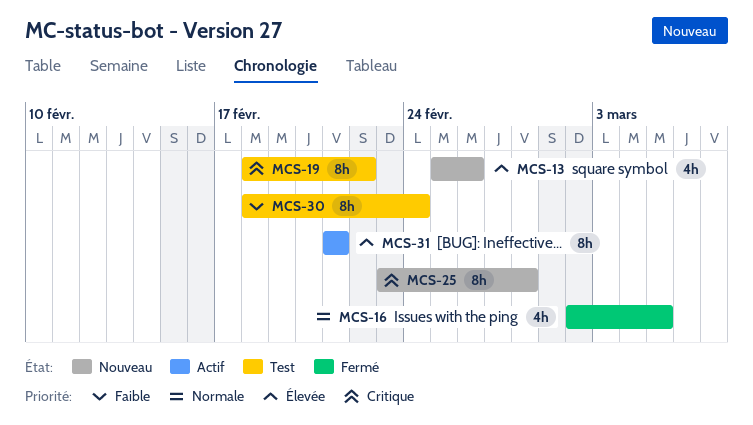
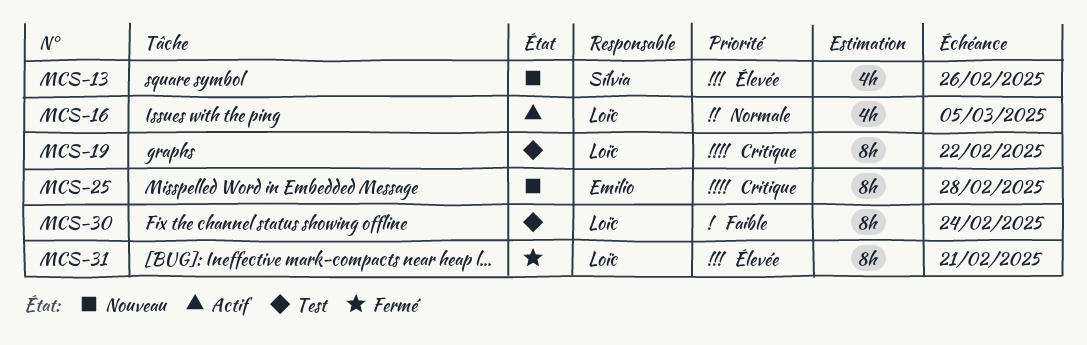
MCS-16, status: Fermé -> Actif
MCS-31, status: Actif -> Fermé

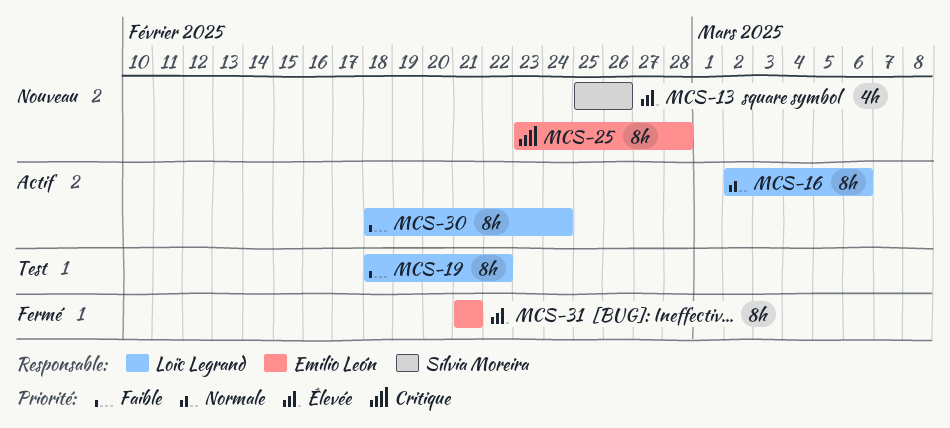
MCS-16, estimate: 4h -> 8h
MCS-16, due: Mar 5 -> Mar 6
MCS-19, priority: Critique -> Faible
MCS-30, status: Test -> Actif
MCS-31, owner: Loïc Legrand -> Emilio León

